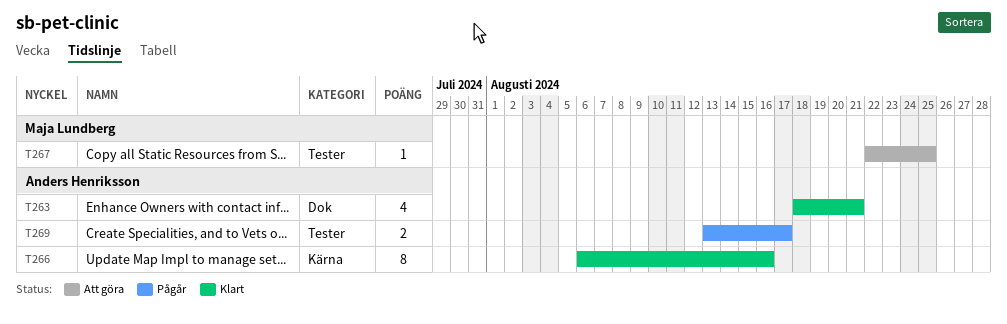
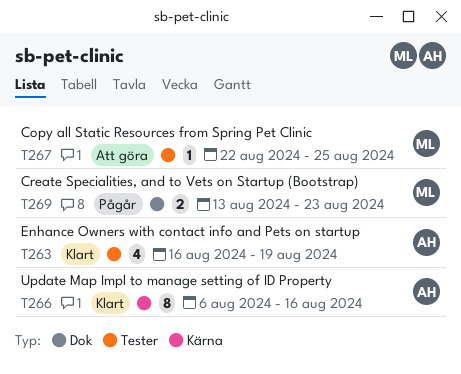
T263, label: Dok -> Tester
T263, start: Aug 18 -> Aug 16
T263, due: Aug 21 -> Aug 19
T269, owner: Anders Henriksson -> Maja Lundberg
T269, label: Tester -> Dok
T269, due: Aug 17 -> Aug 23

